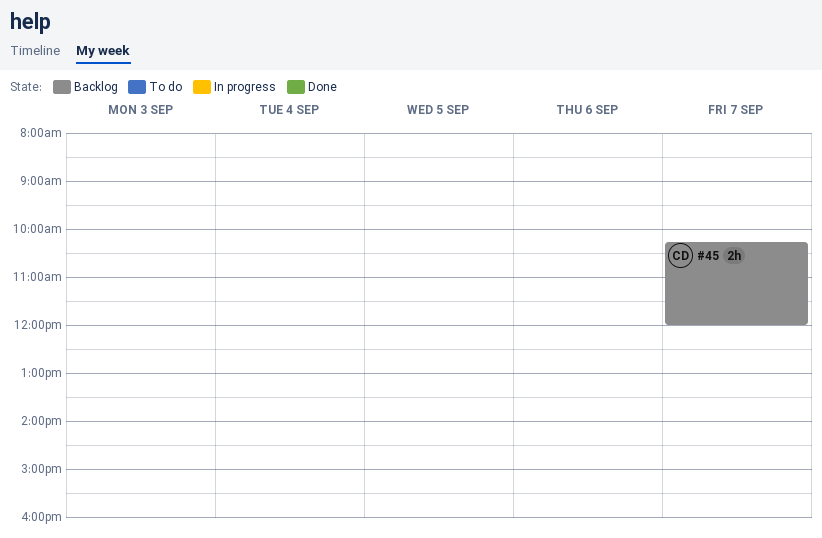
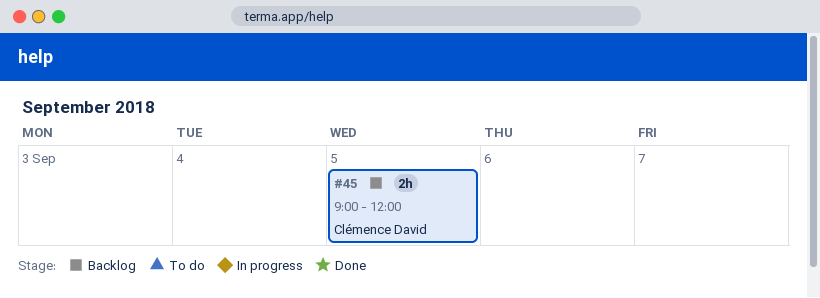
#45, day: Sep 7 -> Sep 5
#45, begins: 10:15 -> 09:00

